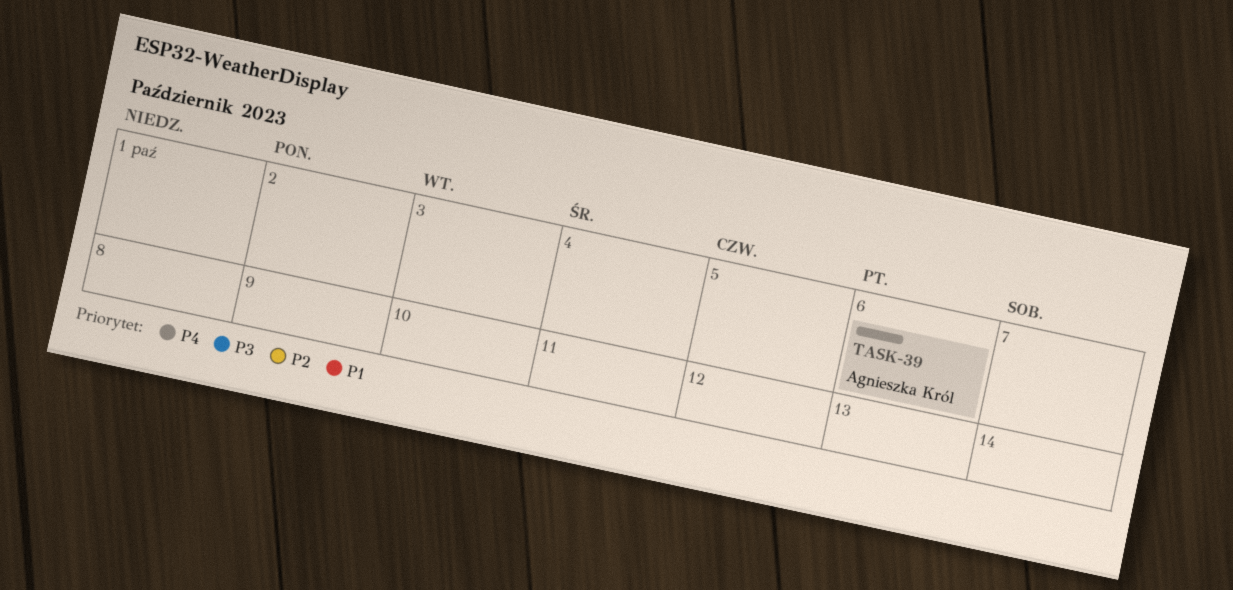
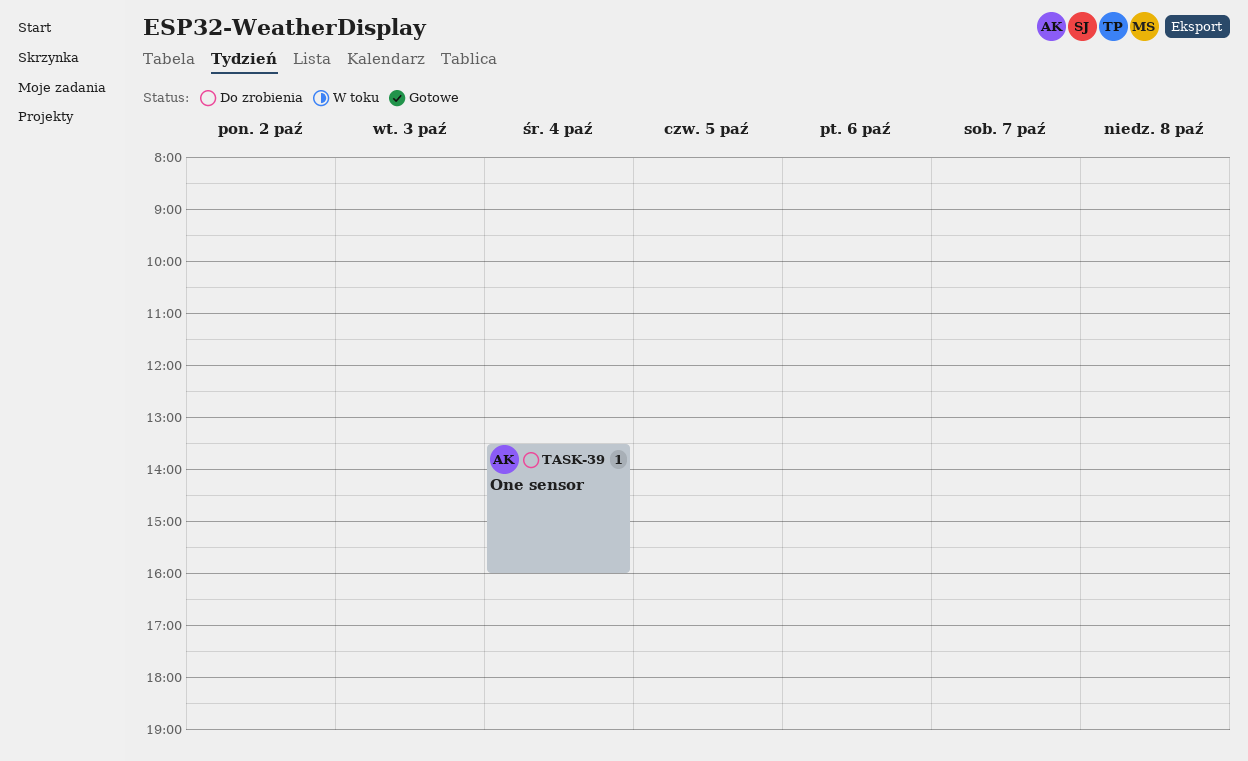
TASK-39, day: Oct 6 -> Oct 4

